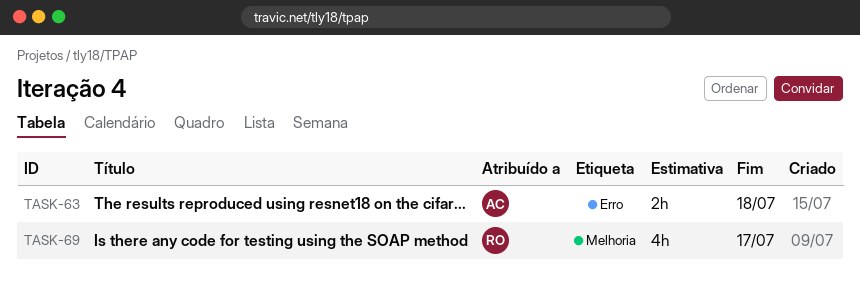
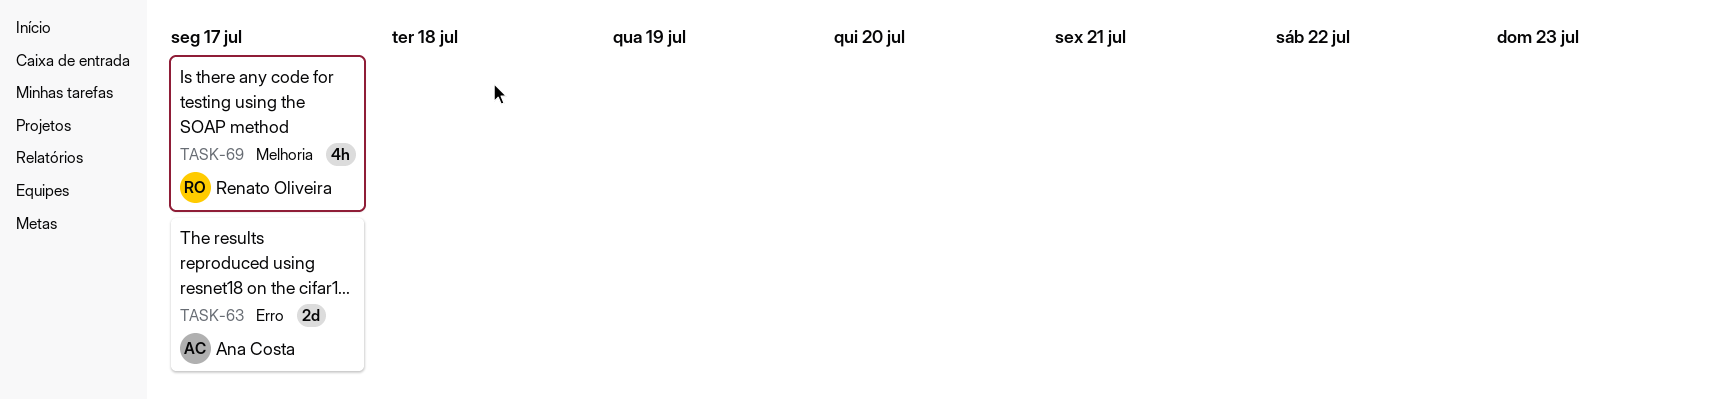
TASK-63, estimate: 2h -> 2d
TASK-63, due: Jul 18 -> Jul 17

